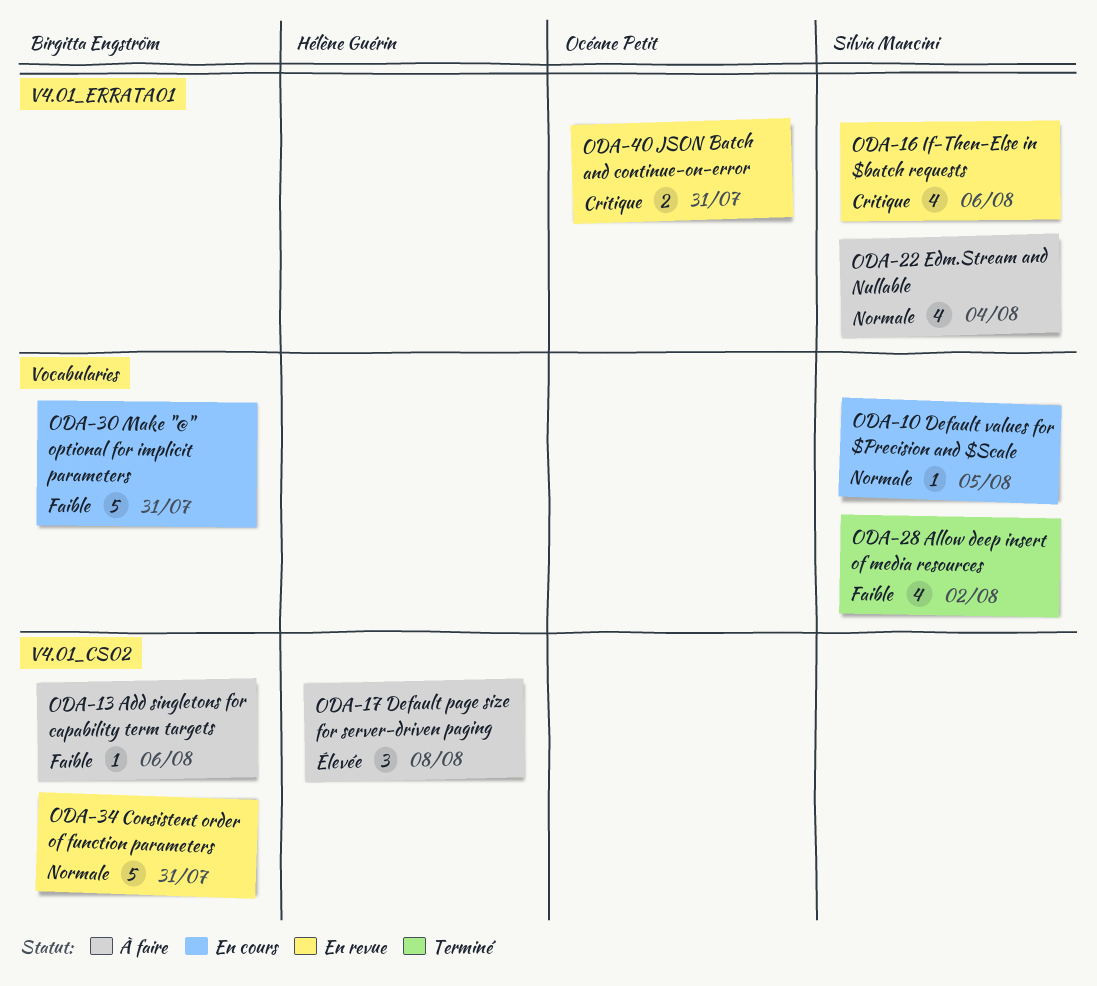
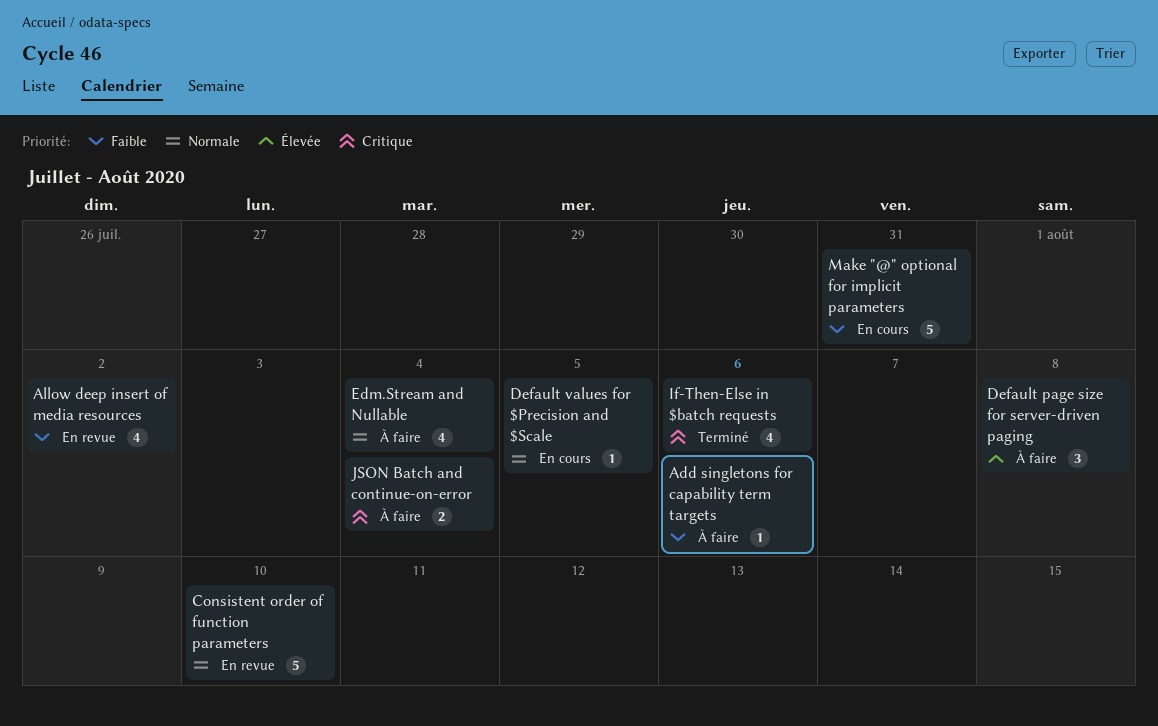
Allow deep insert of media resources, status: Terminé -> En revue
Consistent order of function parameters, due: Jul 31 -> Aug 10
If-Then-Else in $batch requests, status: En revue -> Terminé
JSON Batch and continue-on-error, status: En revue -> À faire
JSON Batch and continue-on-error, due: Jul 31 -> Aug 4

